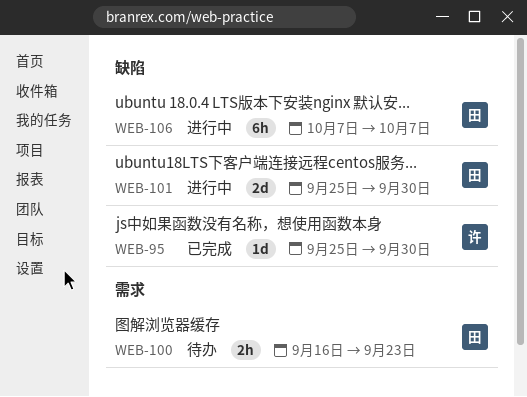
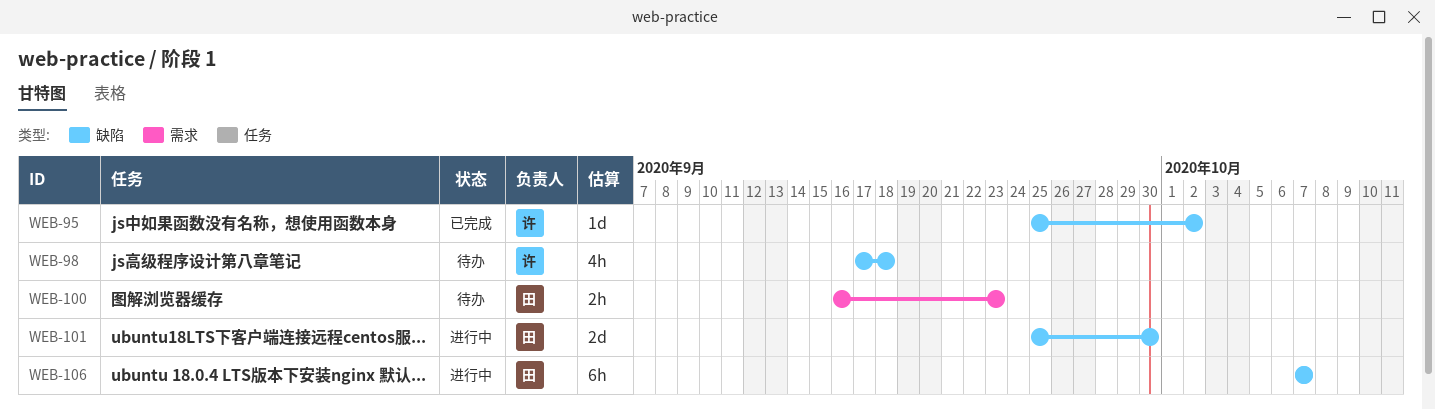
WEB-95, due: Sep 30 -> Oct 2
WEB-98: none -> present

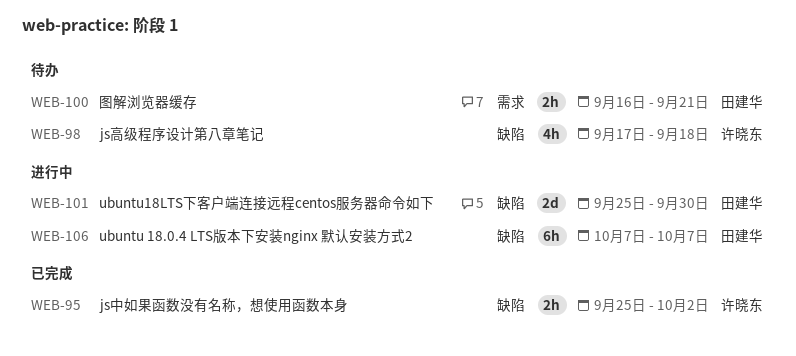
WEB-95, estimate: 1d -> 2h
WEB-100, due: Sep 23 -> Sep 21

